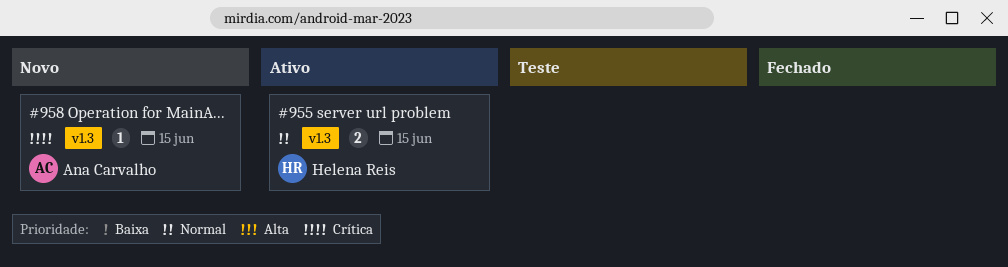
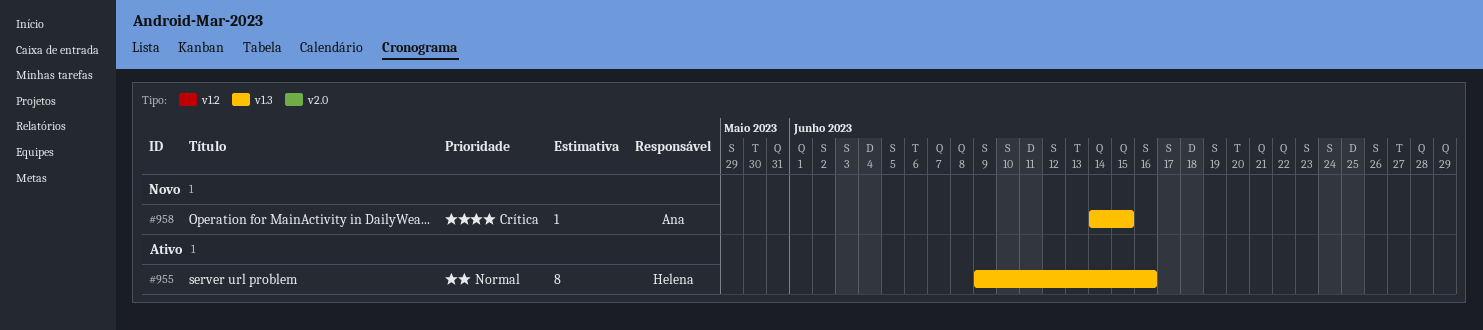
#955, estimate: 2 -> 8
#955, due: Jun 15 -> Jun 16

